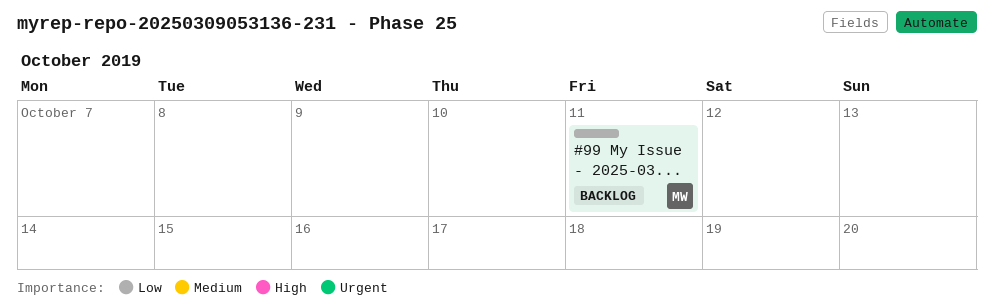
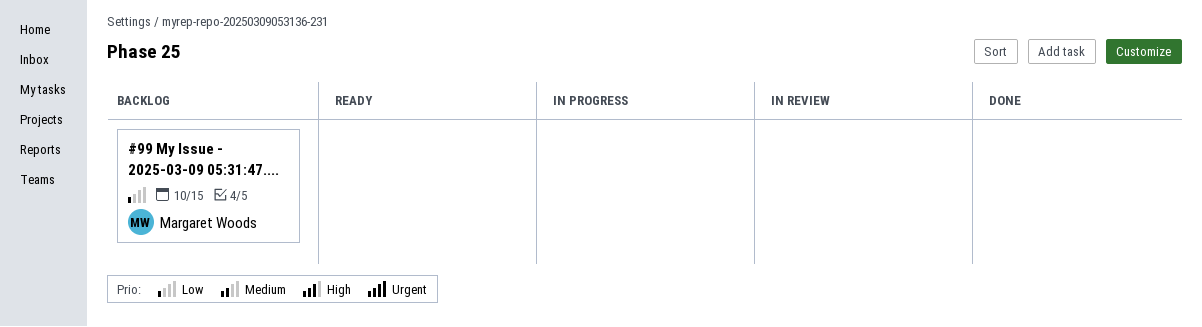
#99, due: Oct 11 -> Oct 15

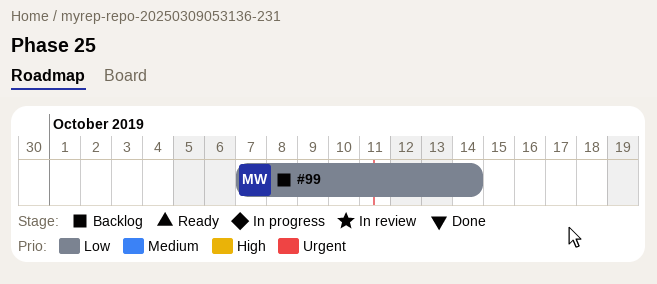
#99, due: Oct 15 -> Oct 14

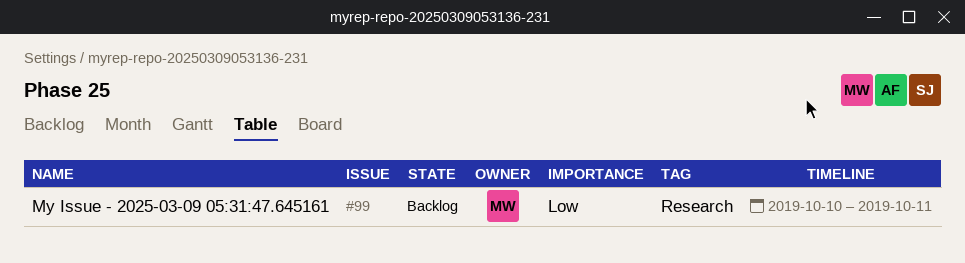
#99, start: Oct 7 -> Oct 10
#99, due: Oct 14 -> Oct 11

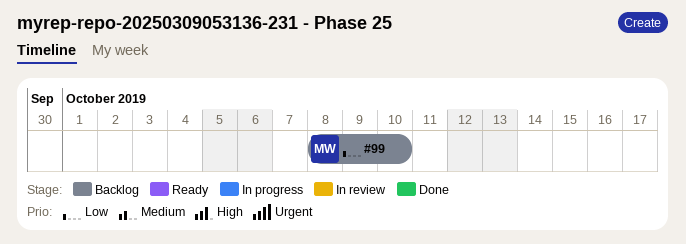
#99, start: Oct 10 -> Oct 8
#99, due: Oct 11 -> Oct 10

